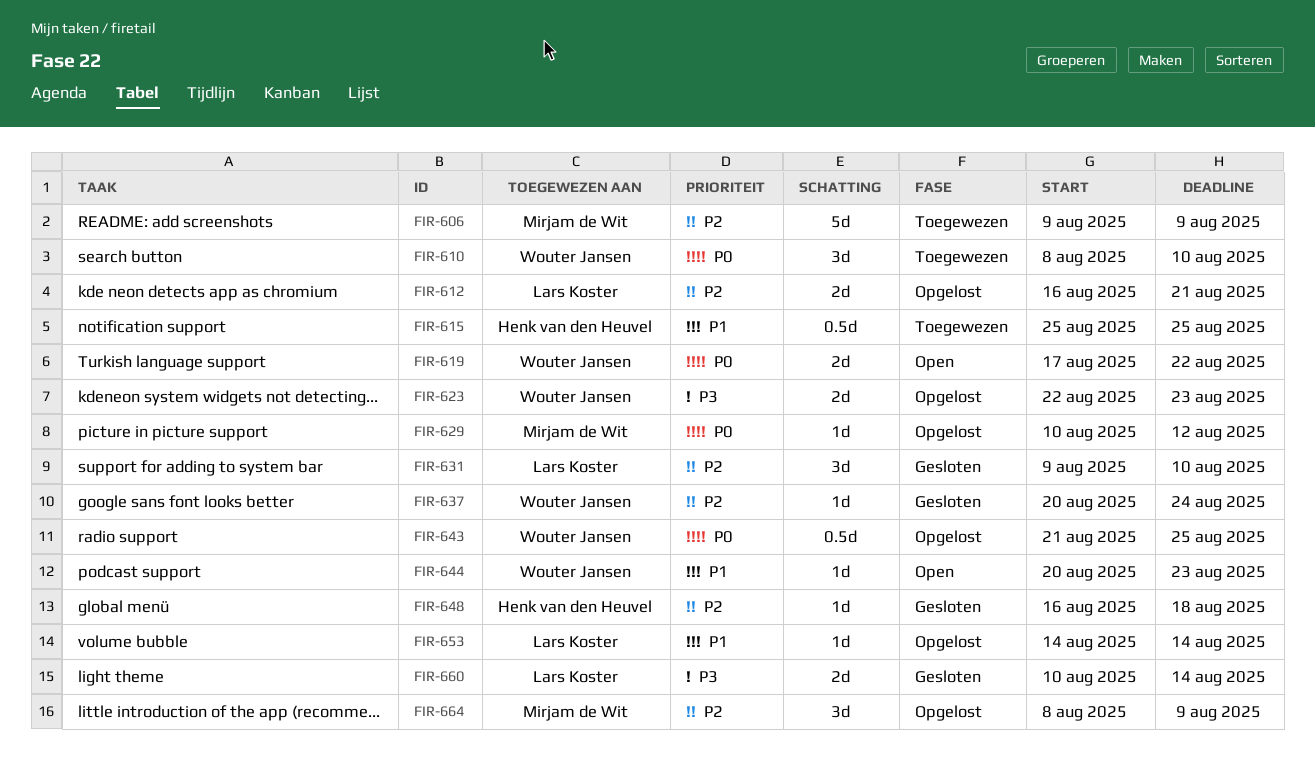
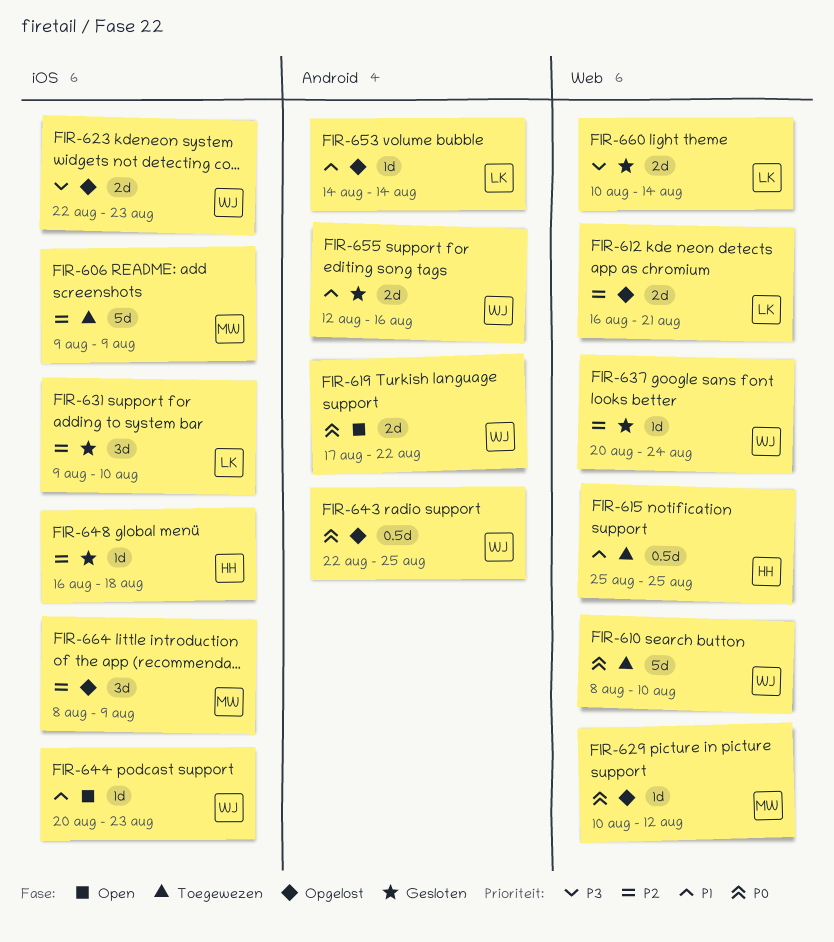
FIR-610, estimate: 3d -> 5d
FIR-643, start: Aug 21 -> Aug 22
FIR-655: none -> present

